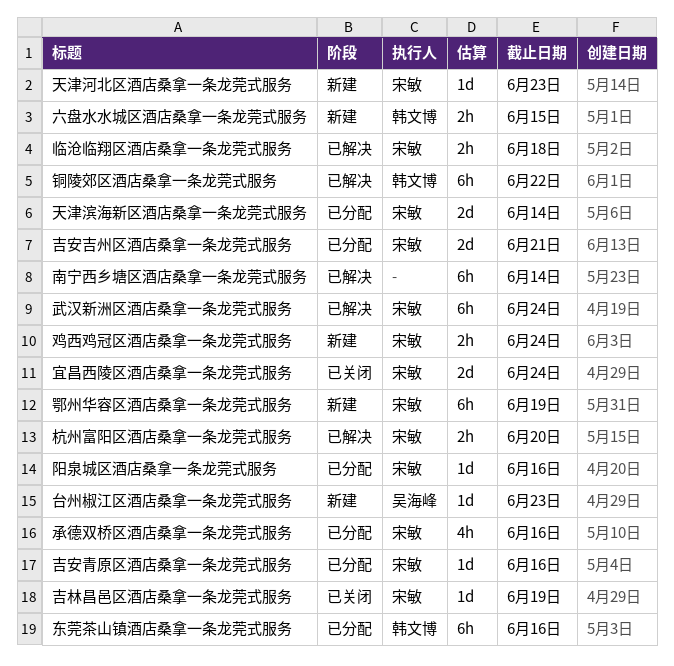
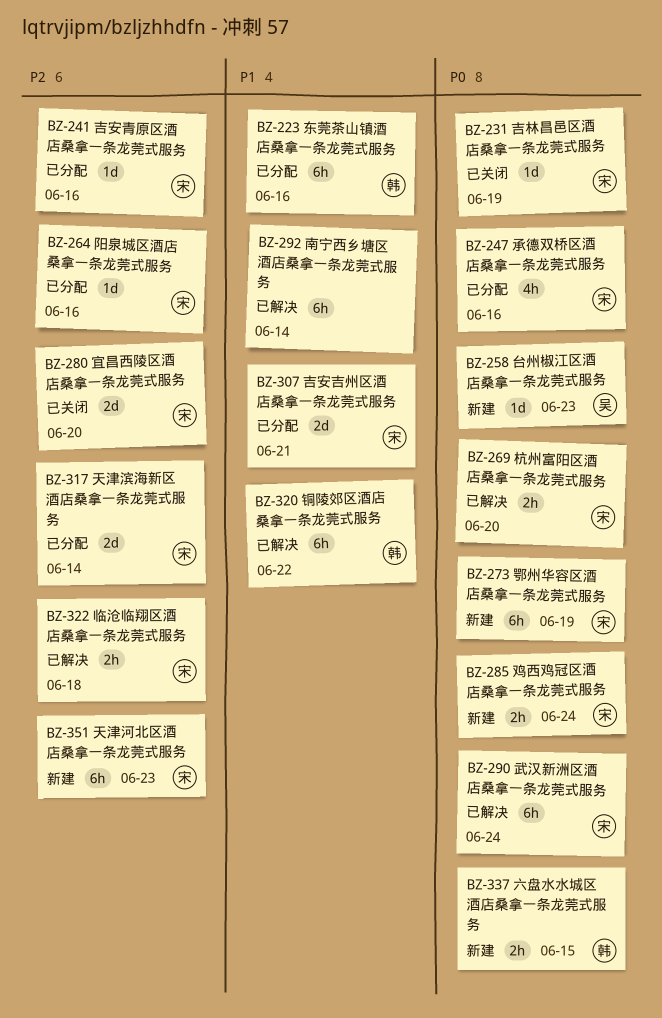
天津河北区酒店桑拿一条龙莞式服务, estimate: 1d -> 6h
宜昌西陵区酒店桑拿一条龙莞式服务, due: Jun 24 -> Jun 20

